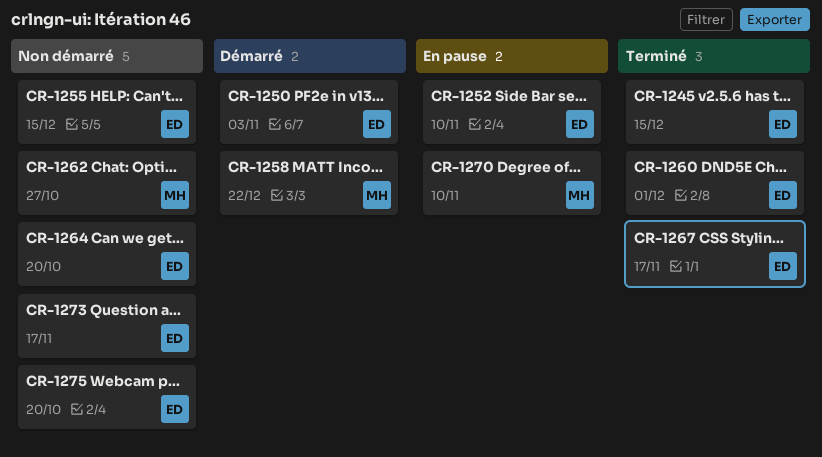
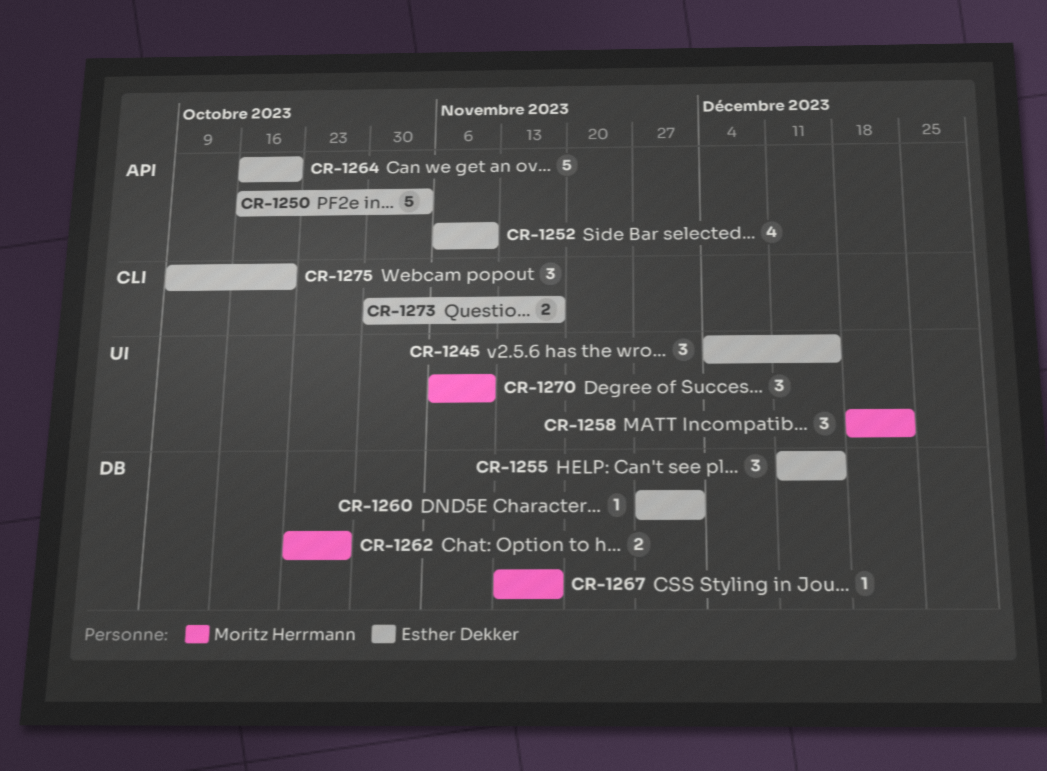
CR-1267, owner: Esther Dekker -> Moritz Herrmann

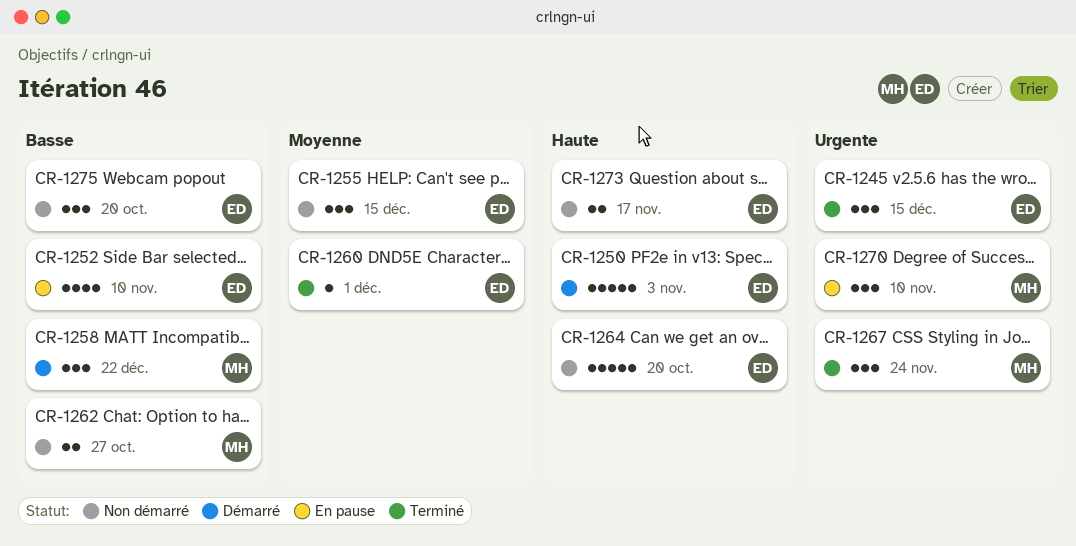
CR-1267, estimate: 1 -> 3
CR-1267, due: Nov 17 -> Nov 24

